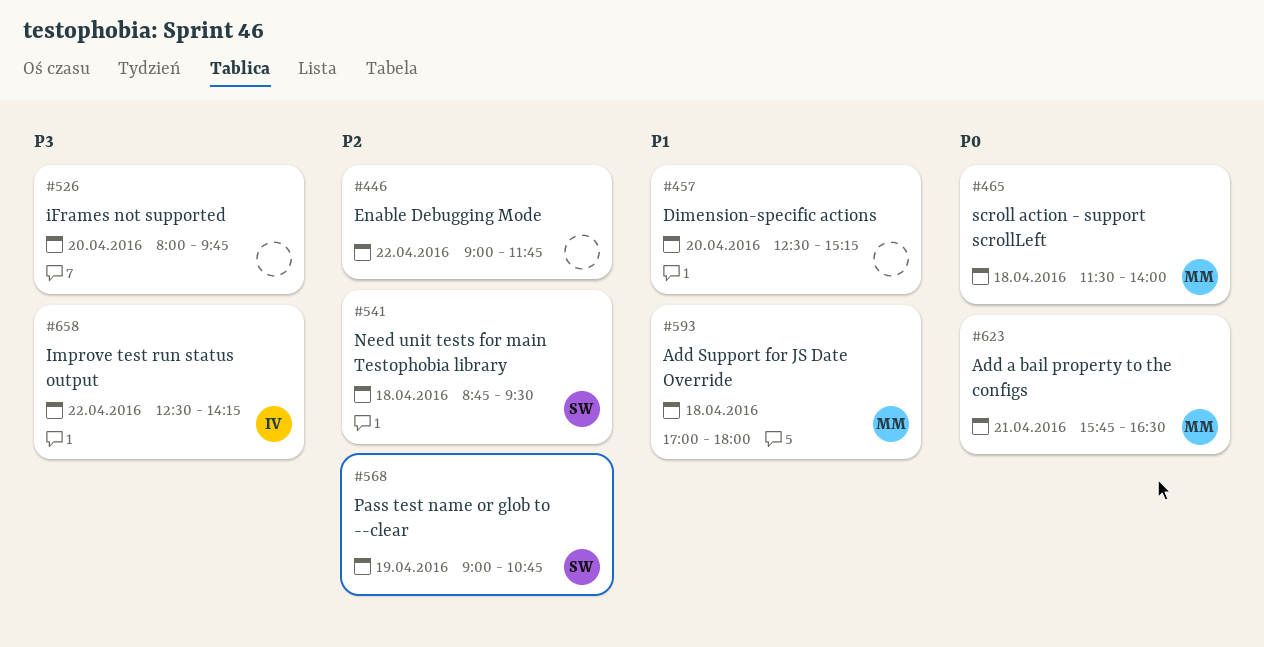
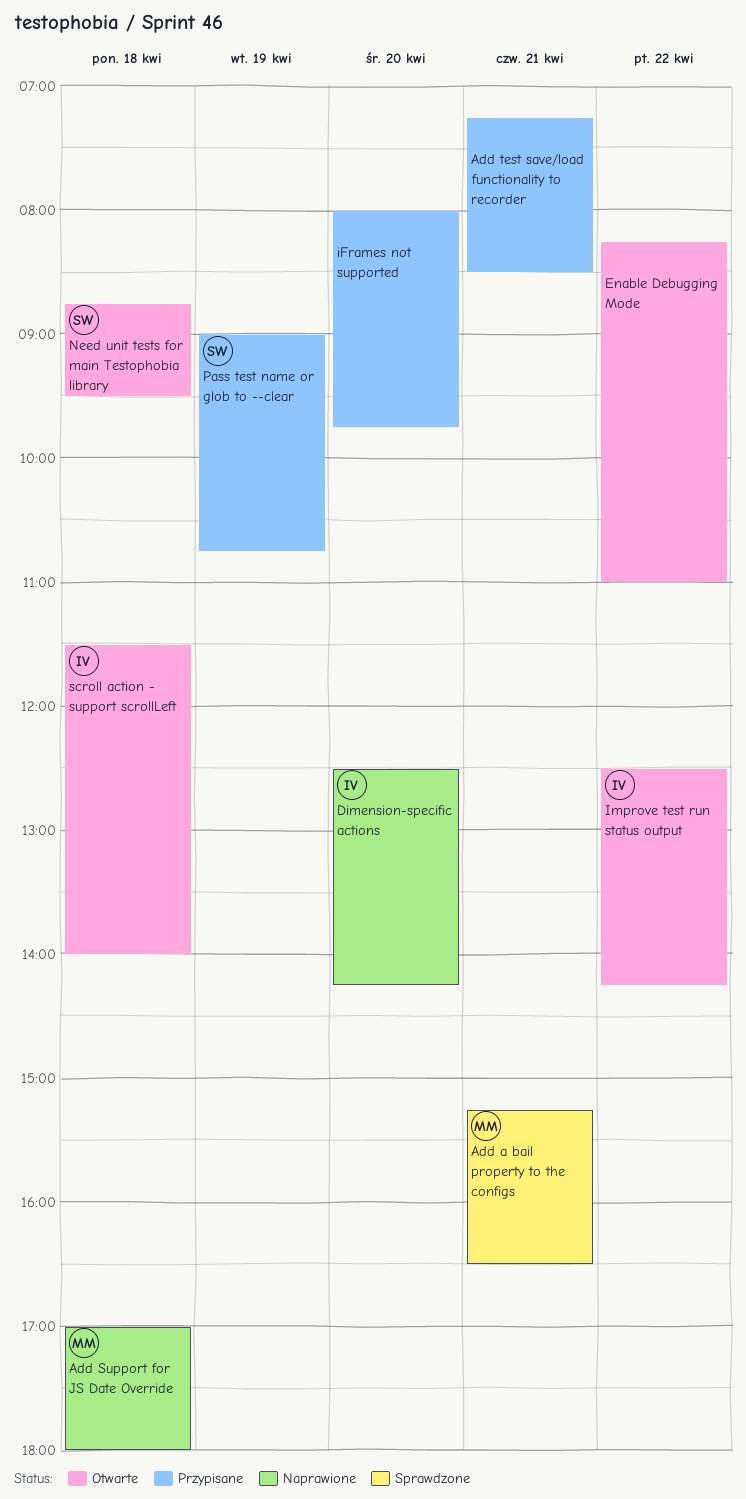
Add a bail property to the configs, begins: 15:45 -> 15:15
Add test save/load functionality to recorder: none -> present
Dimension-specific actions, owner: none -> IV
Dimension-specific actions, ends: 15:15 -> 14:15
Enable Debugging Mode, begins: 09:00 -> 08:15
Enable Debugging Mode, ends: 11:45 -> 11:00
scroll action - support scrollLeft, owner: MM -> IV

